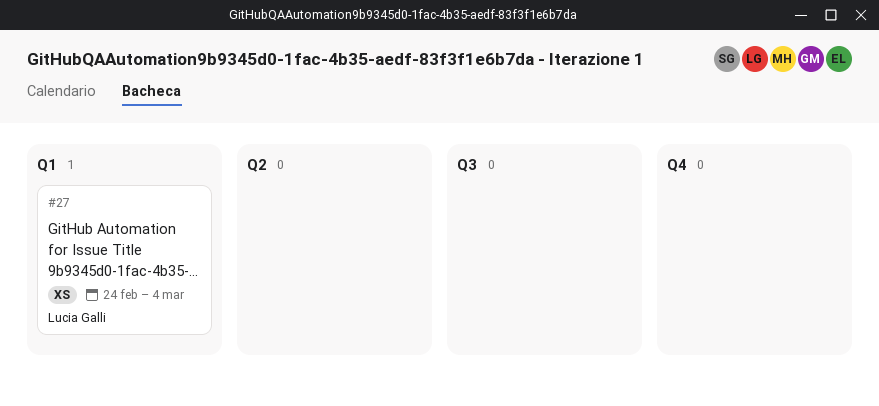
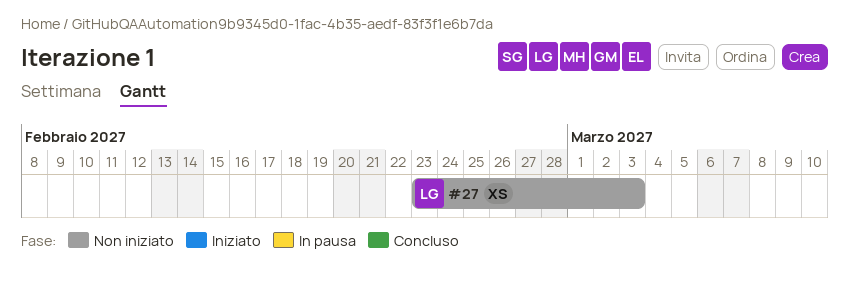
#27, start: Feb 24 -> Feb 23
#27, due: Mar 4 -> Mar 3

